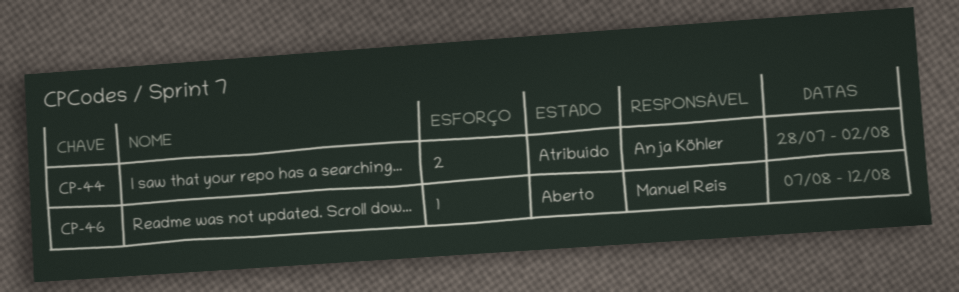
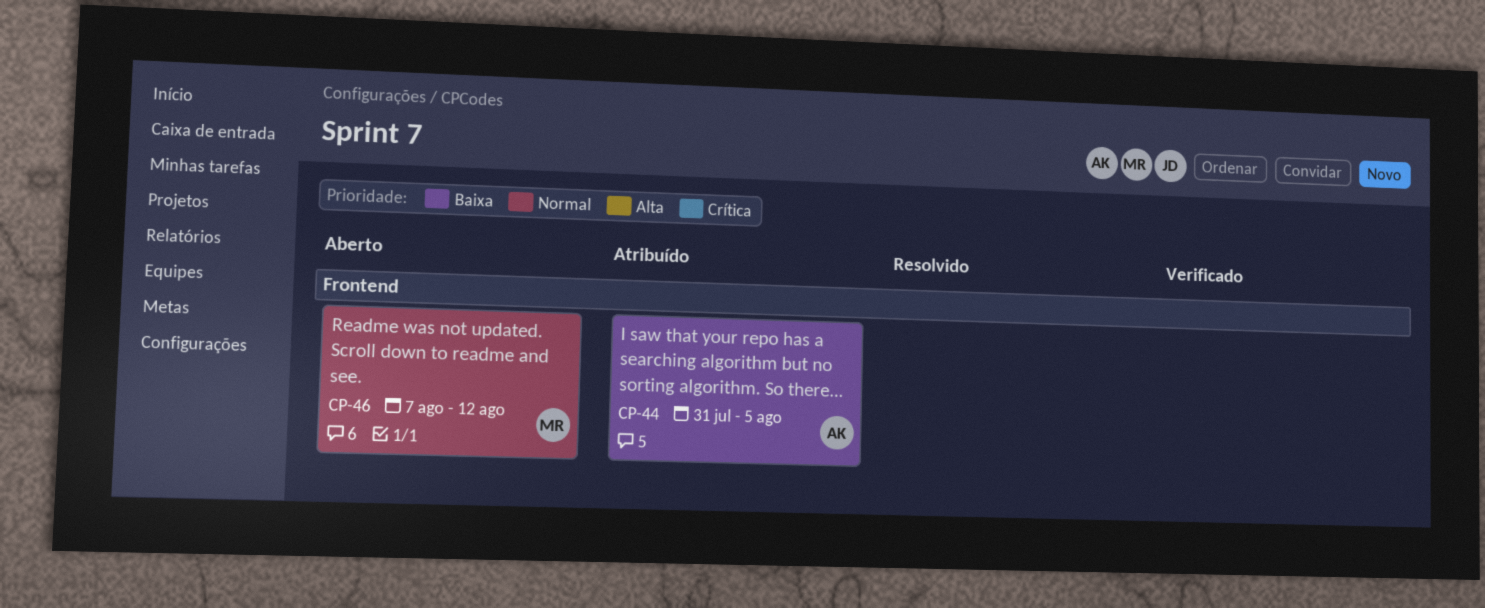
CP-44, start: Jul 28 -> Jul 31
CP-44, due: Aug 2 -> Aug 5

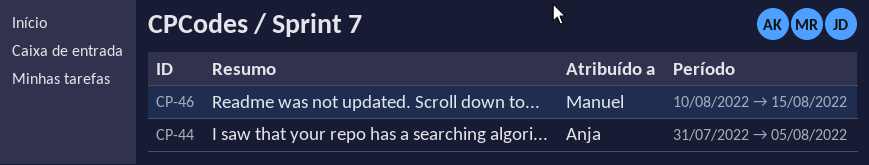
CP-46, start: Aug 7 -> Aug 10
CP-46, due: Aug 12 -> Aug 15

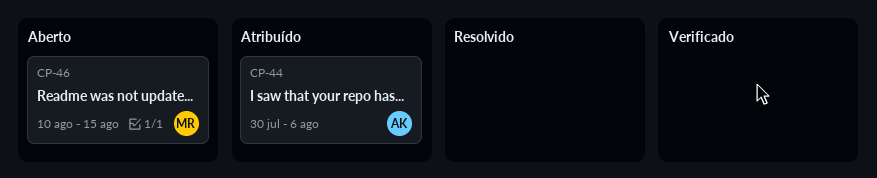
CP-44, start: Jul 31 -> Jul 30
CP-44, due: Aug 5 -> Aug 6

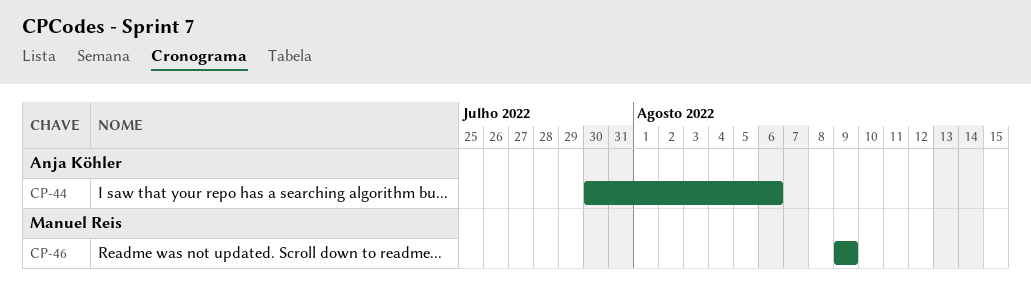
CP-46, start: Aug 10 -> Aug 9
CP-46, due: Aug 15 -> Aug 9

